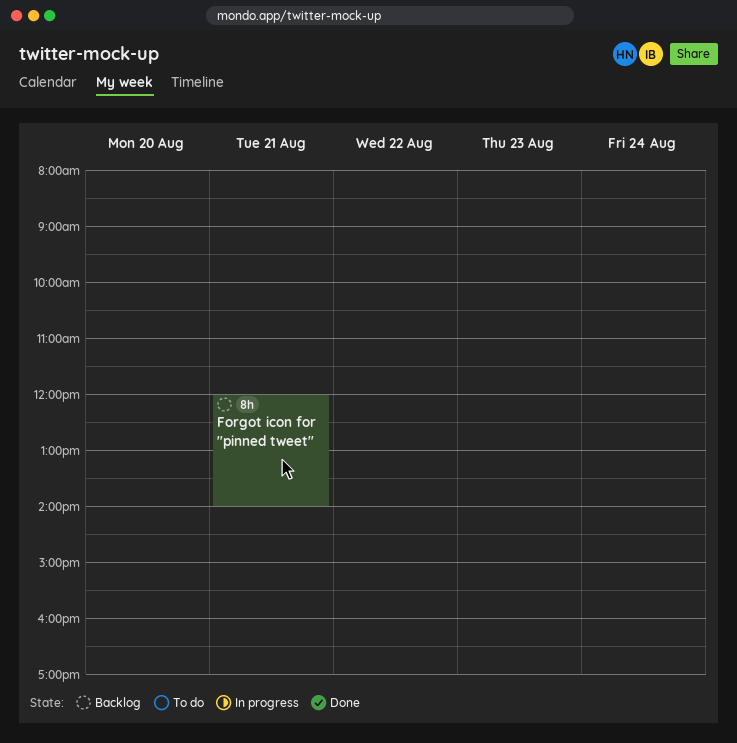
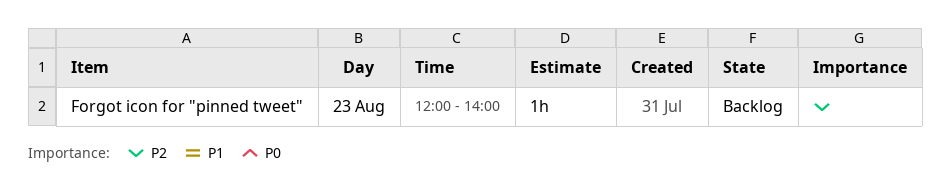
Forgot icon for "pinned tweet", estimate: 8h -> 1h
Forgot icon for "pinned tweet", day: Aug 21 -> Aug 23

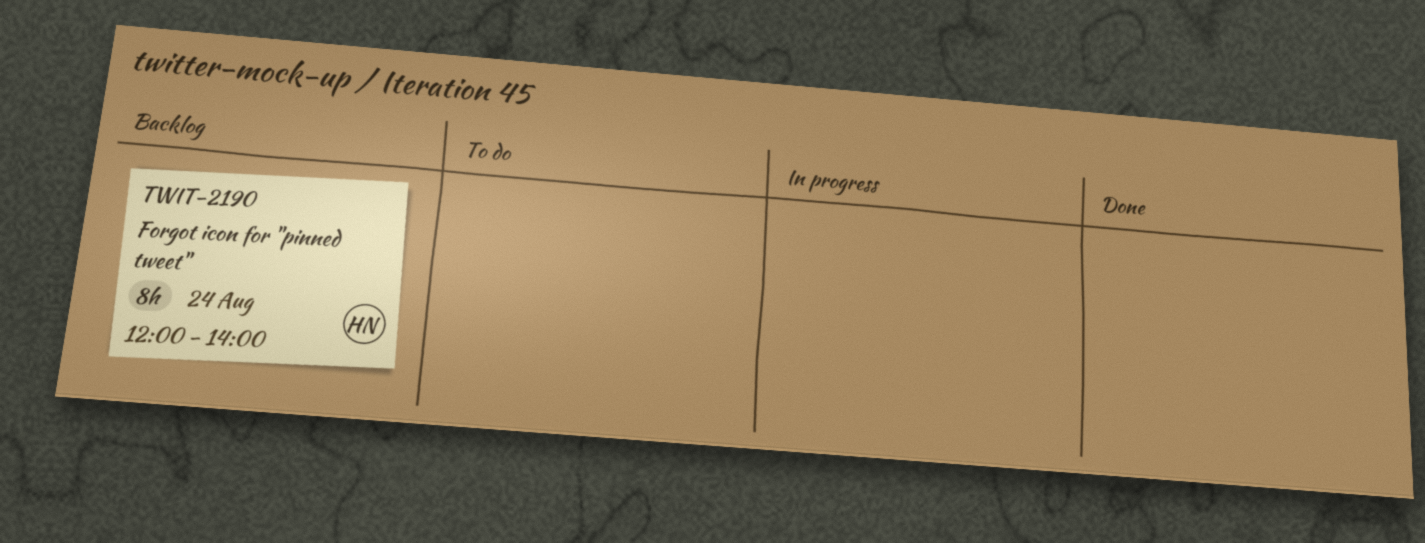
Forgot icon for "pinned tweet", estimate: 1h -> 8h
Forgot icon for "pinned tweet", day: Aug 23 -> Aug 24

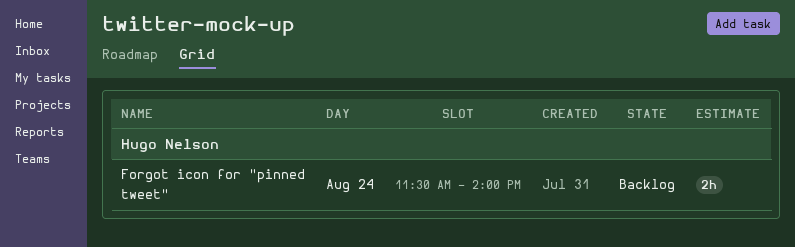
Forgot icon for "pinned tweet", estimate: 8h -> 2h
Forgot icon for "pinned tweet", begins: 12:00 -> 11:30

